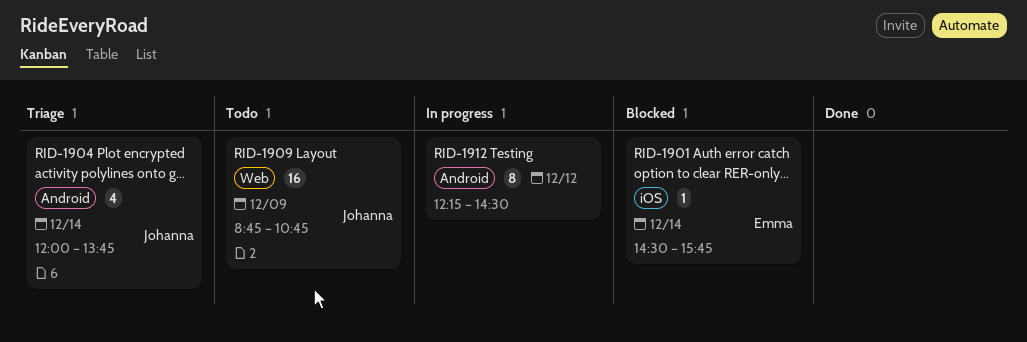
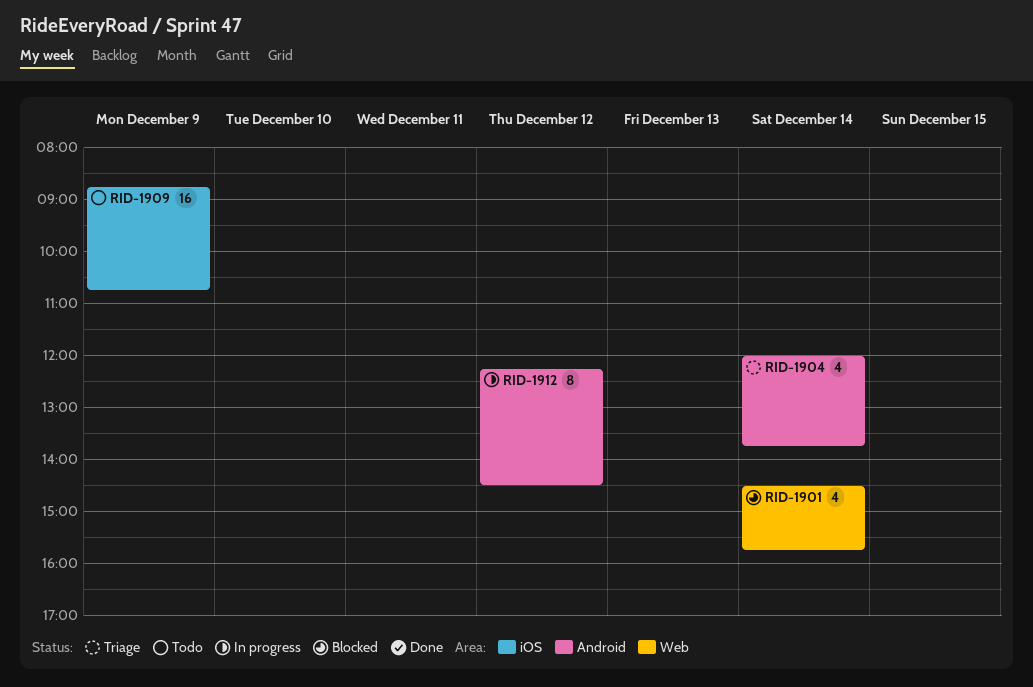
RID-1901, label: iOS -> Web
RID-1901, estimate: 1 -> 4
RID-1909, label: Web -> iOS

